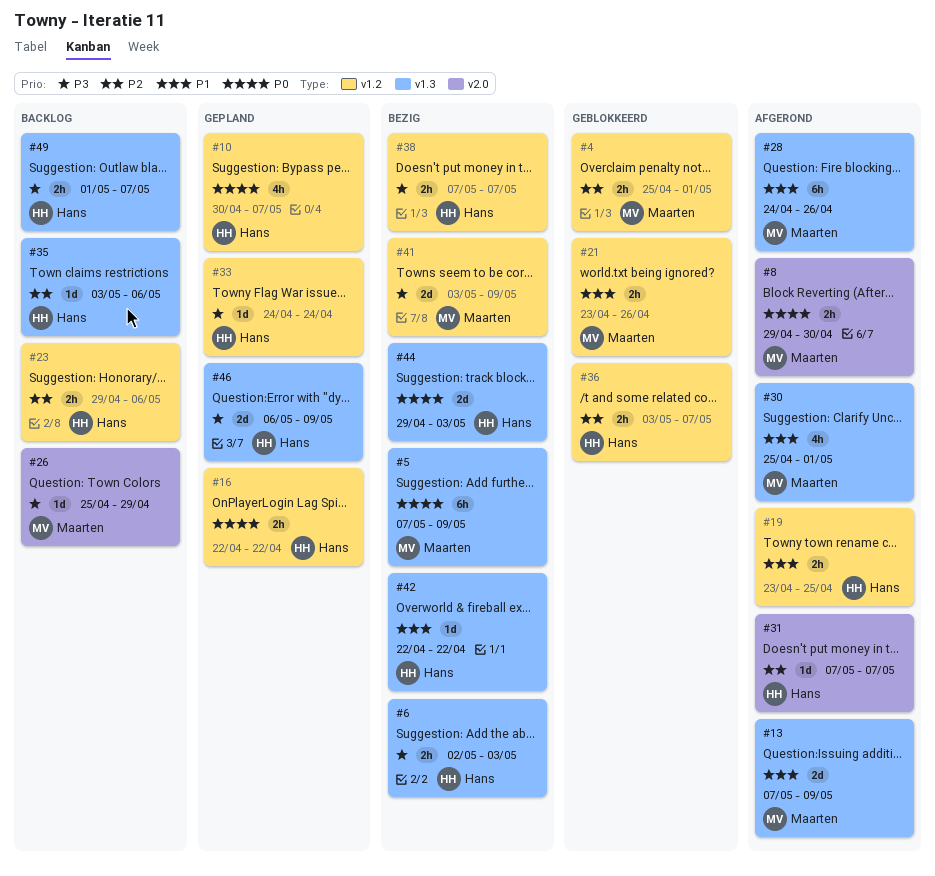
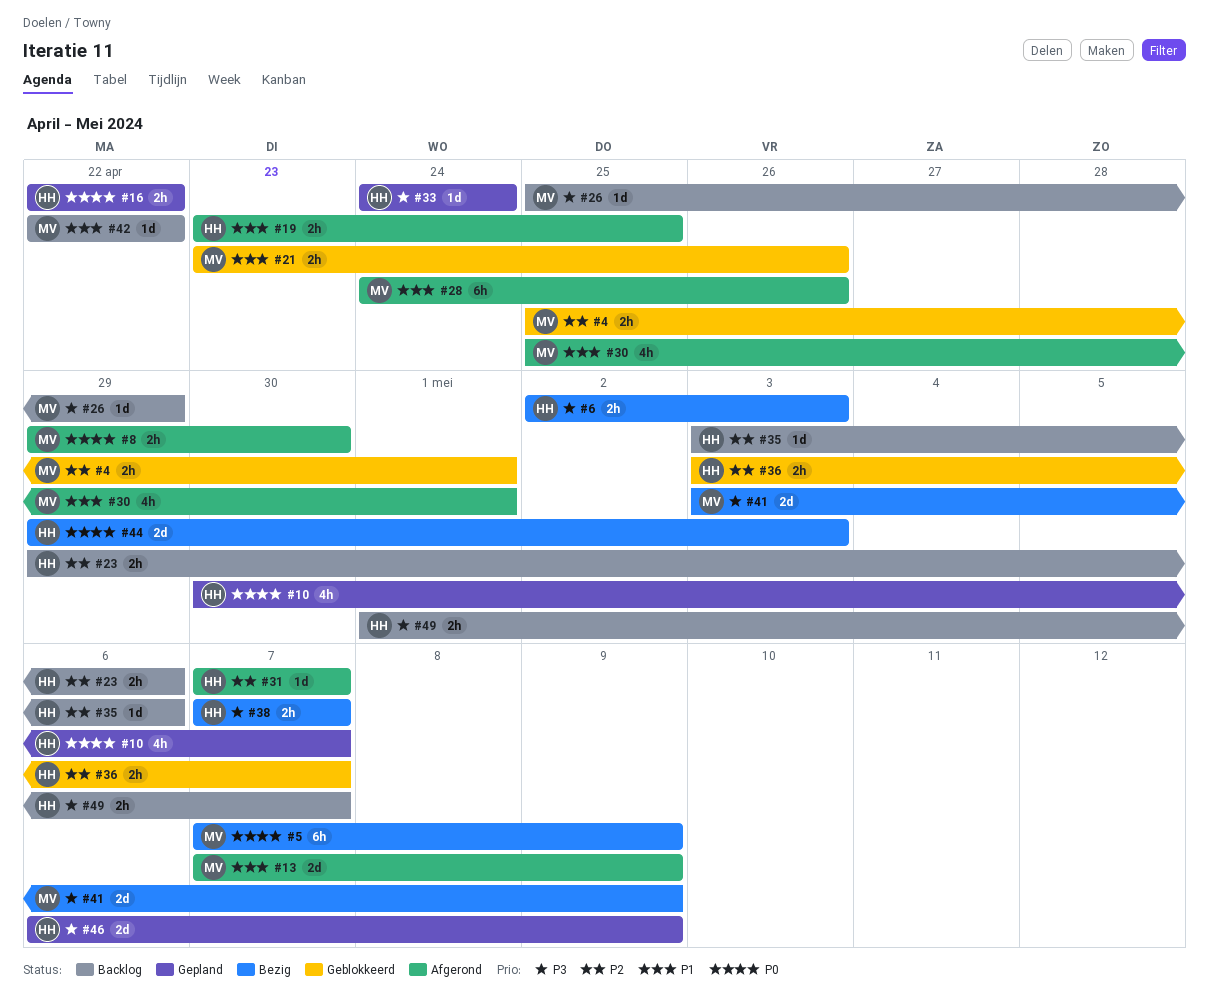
#42, status: Bezig -> Backlog
#42, owner: Hans -> Maarten

